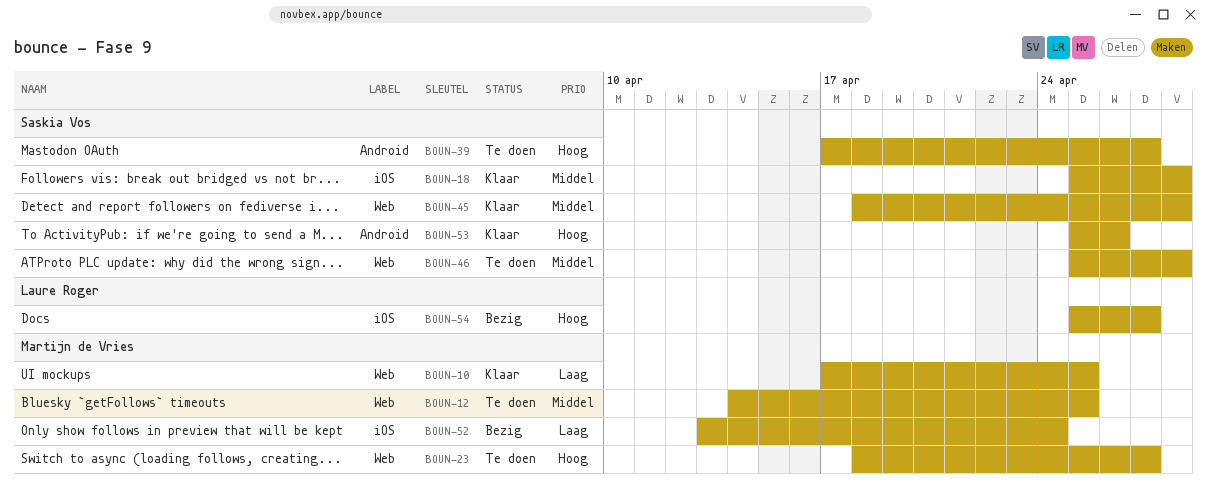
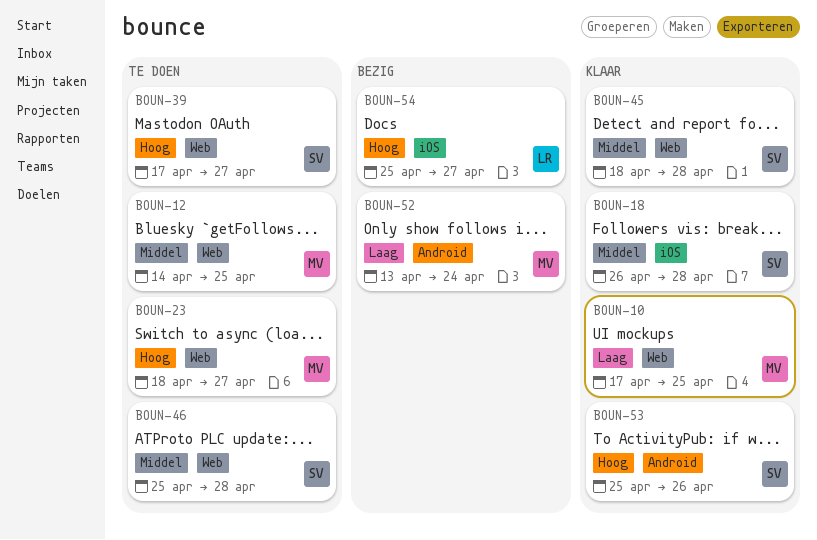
BOUN-18, start: Apr 25 -> Apr 26
BOUN-39, label: Android -> Web
BOUN-52, label: iOS -> Android

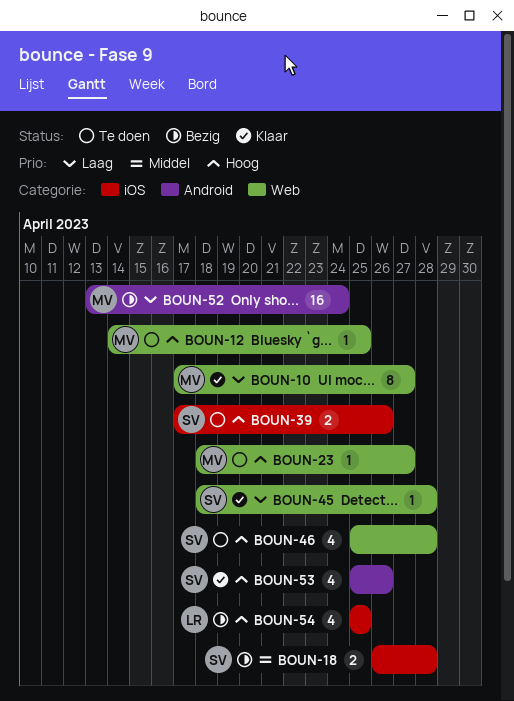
BOUN-10, due: Apr 25 -> Apr 27
BOUN-12, priority: Middel -> Hoog
BOUN-18, status: Klaar -> Bezig
BOUN-39, label: Web -> iOS
BOUN-39, due: Apr 27 -> Apr 26
BOUN-45, priority: Middel -> Laag
BOUN-46, priority: Middel -> Hoog
BOUN-54, due: Apr 27 -> Apr 25

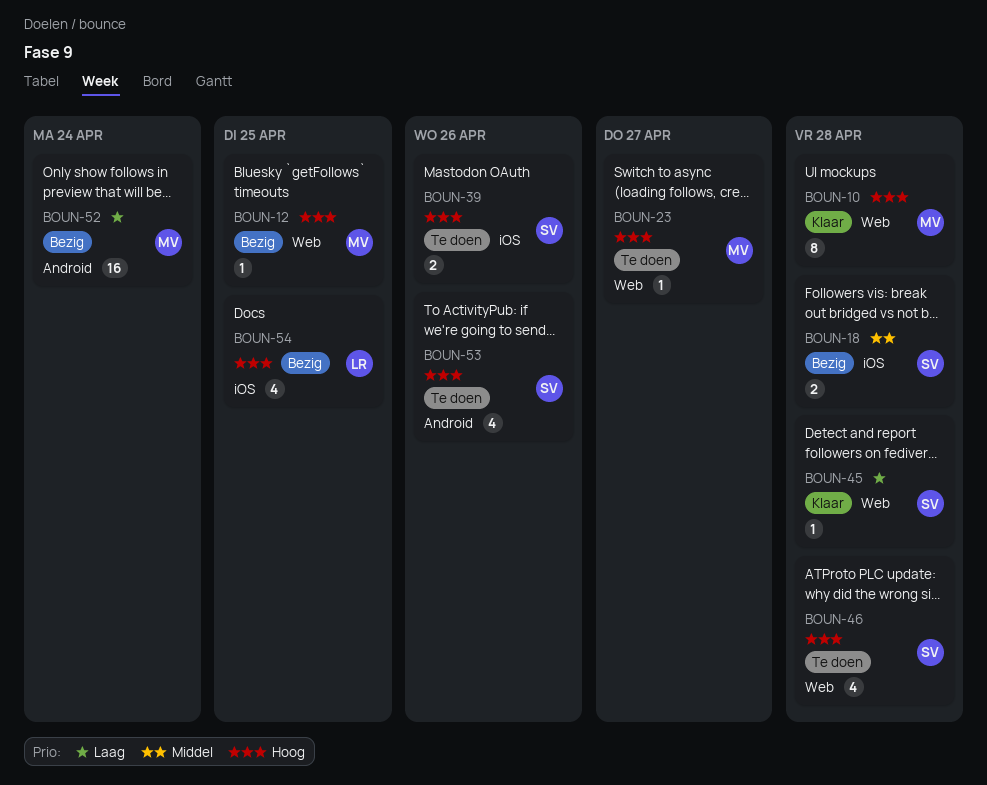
BOUN-10, priority: Laag -> Hoog
BOUN-10, due: Apr 27 -> Apr 28
BOUN-12, status: Te doen -> Bezig
BOUN-53, status: Klaar -> Te doen

